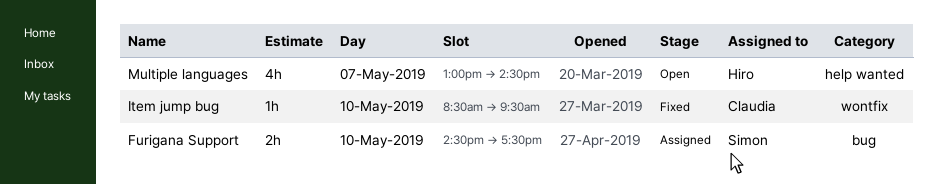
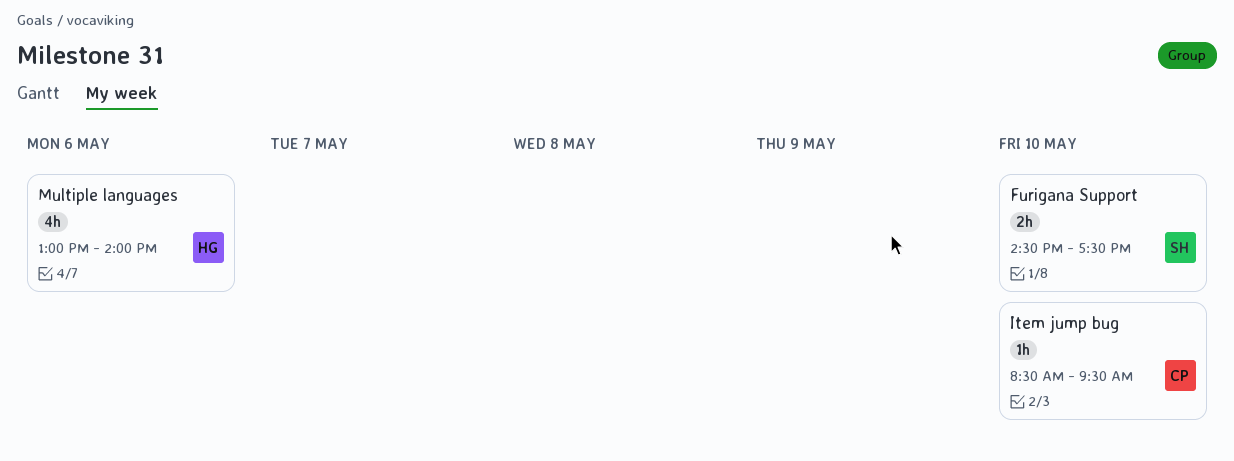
Multiple languages, day: May 7 -> May 6
Multiple languages, ends: 14:30 -> 14:00

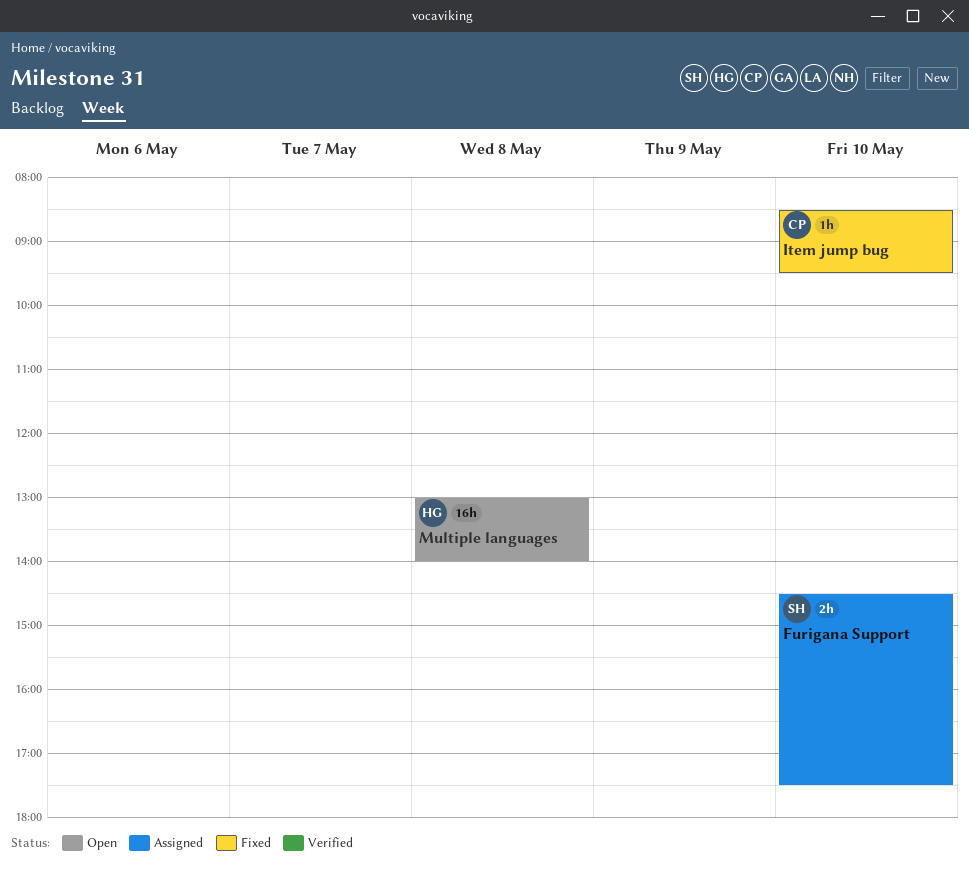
Multiple languages, estimate: 4h -> 16h
Multiple languages, day: May 6 -> May 8

